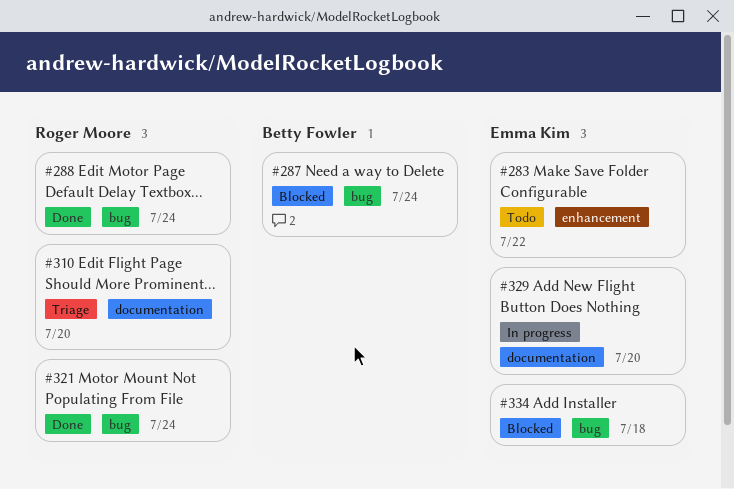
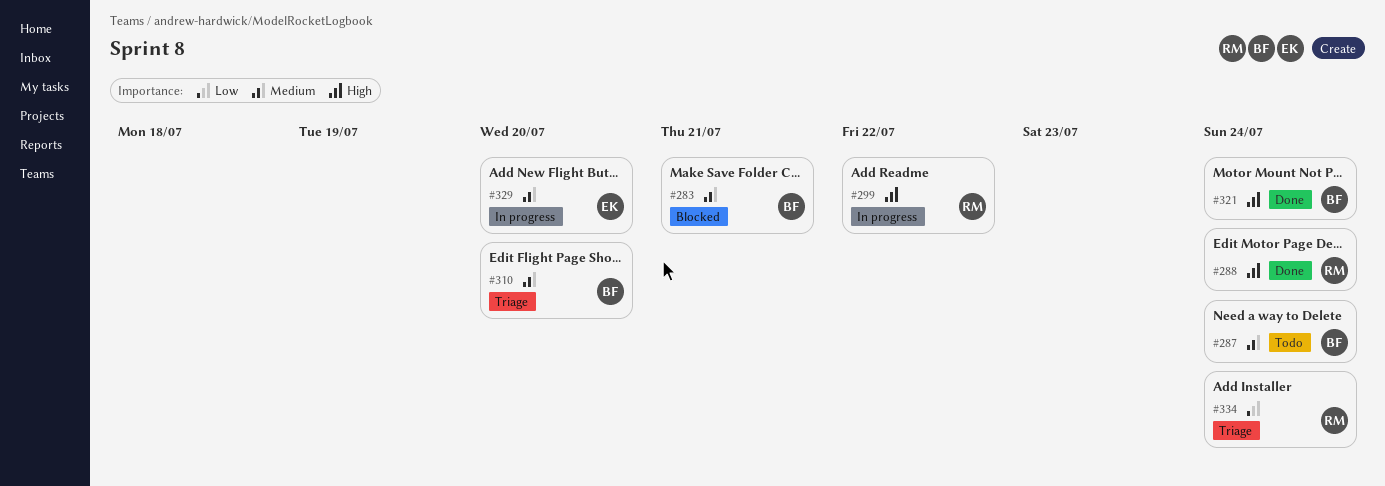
#283, status: Todo -> Blocked
#283, owner: Emma Kim -> Betty Fowler
#283, due: Jul 22 -> Jul 21
#287, status: Blocked -> Todo
#299: none -> present
#310, owner: Roger Moore -> Betty Fowler
#321, owner: Roger Moore -> Betty Fowler
#334, status: Blocked -> Triage
#334, owner: Emma Kim -> Roger Moore
#334, due: Jul 18 -> Jul 24

